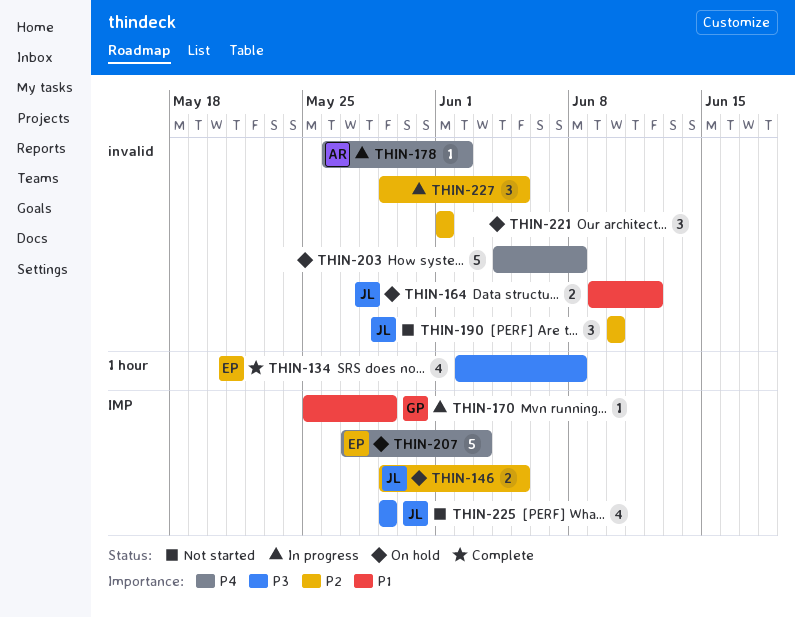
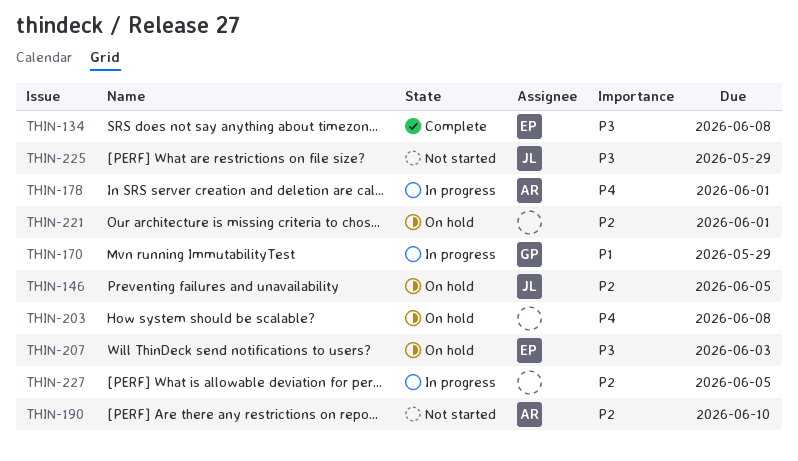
THIN-164: present -> none
THIN-178, due: Jun 2 -> Jun 1
THIN-190, owner: JL -> AR
THIN-207, priority: P4 -> P3

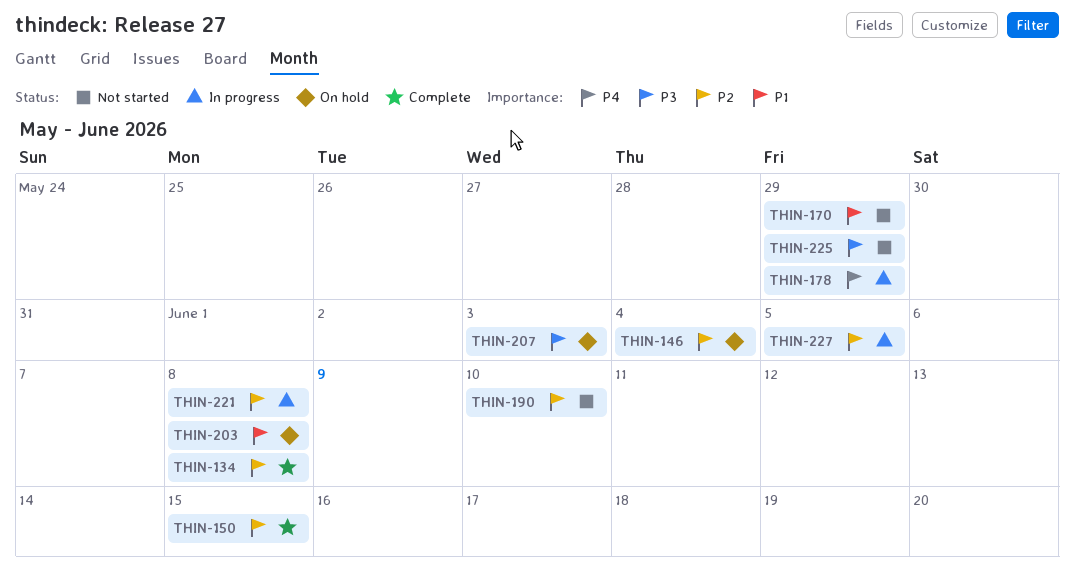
THIN-134, priority: P3 -> P2
THIN-146, due: Jun 5 -> Jun 4
THIN-150: none -> present
THIN-170, status: In progress -> Not started
THIN-178, due: Jun 1 -> May 29
THIN-203, priority: P4 -> P1
THIN-221, status: On hold -> In progress
THIN-221, due: Jun 1 -> Jun 8

